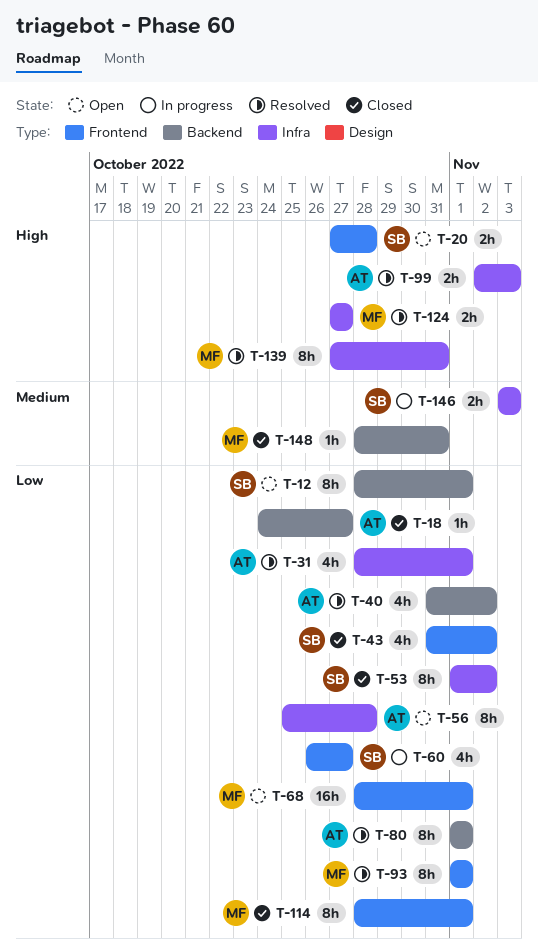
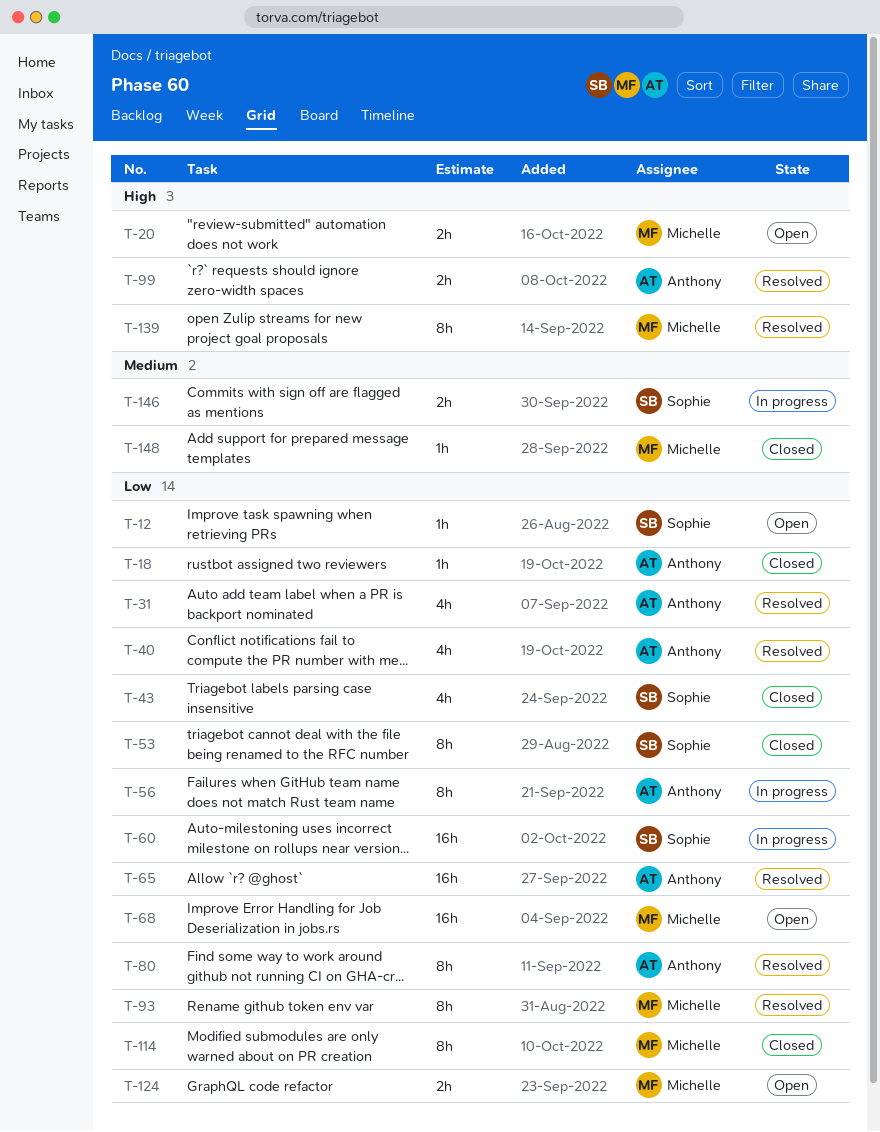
T-12, estimate: 8h -> 1h
T-20, owner: Sophie -> Michelle
T-56, status: Open -> In progress
T-60, estimate: 4h -> 16h
T-65: none -> present
T-124, status: Resolved -> Open
T-124, priority: High -> Low

